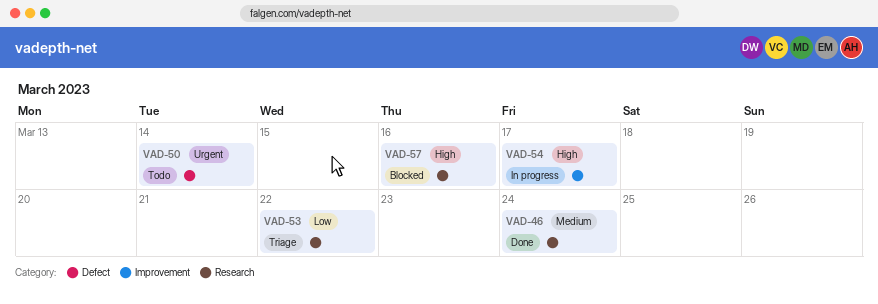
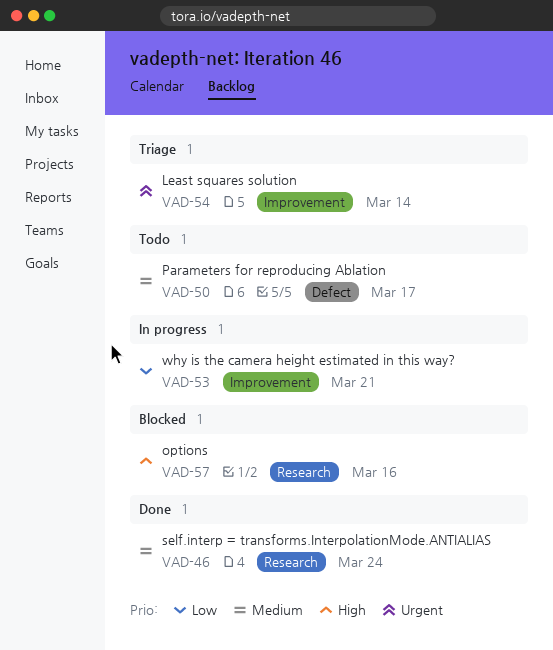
VAD-50, priority: Urgent -> Medium
VAD-50, due: Mar 14 -> Mar 17
VAD-53, status: Triage -> In progress
VAD-53, label: Research -> Improvement
VAD-53, due: Mar 22 -> Mar 21
VAD-54, status: In progress -> Triage
VAD-54, priority: High -> Urgent
VAD-54, due: Mar 17 -> Mar 14

